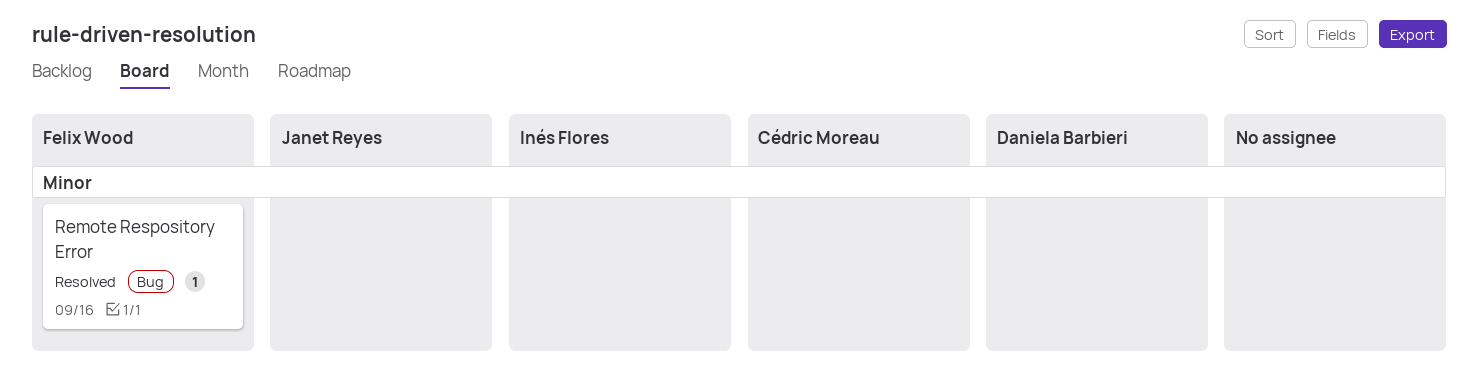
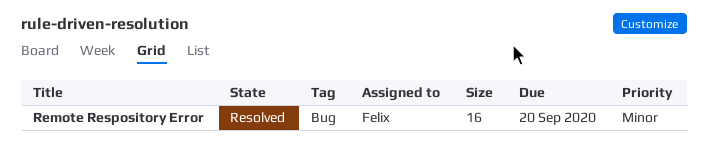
Remote Respository Error, estimate: 1 -> 16
Remote Respository Error, due: Sep 16 -> Sep 20

